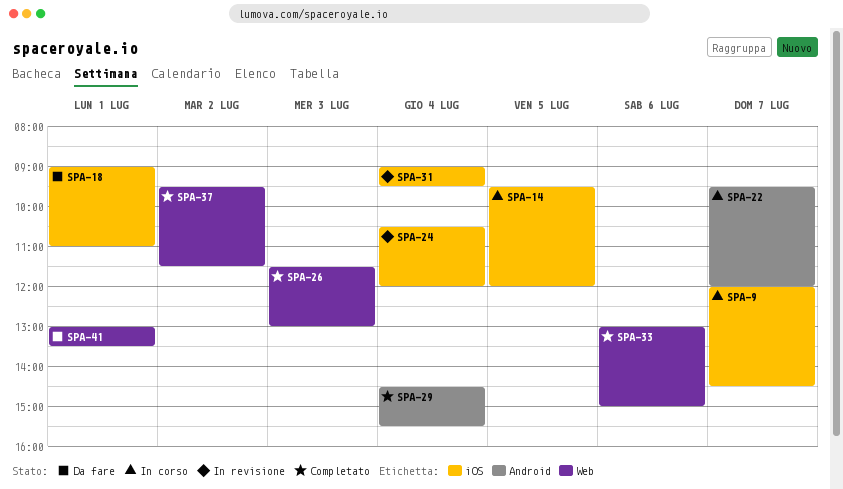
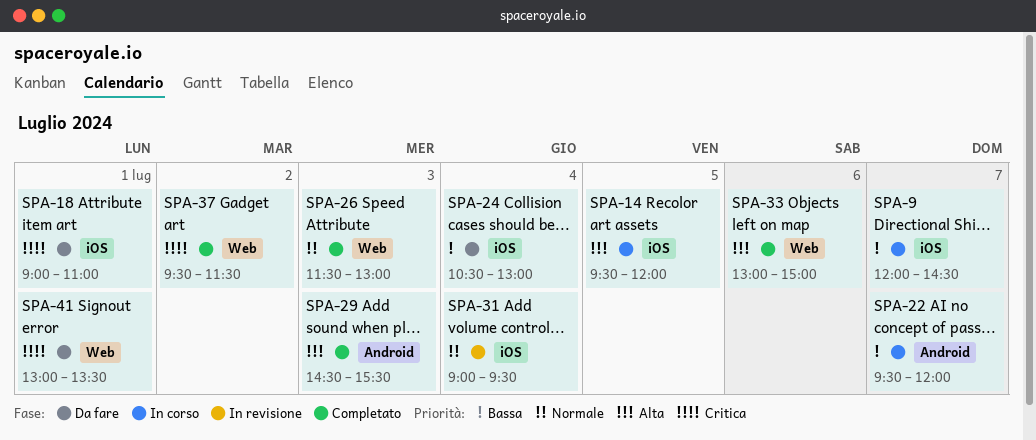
SPA-24, status: In revisione -> Da fare
SPA-24, ends: 12:00 -> 13:00
SPA-29, day: Jul 4 -> Jul 3

